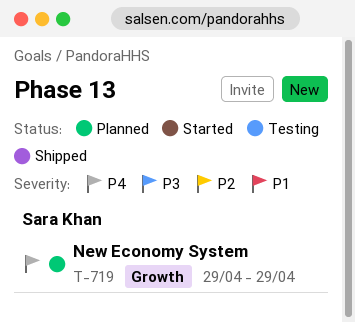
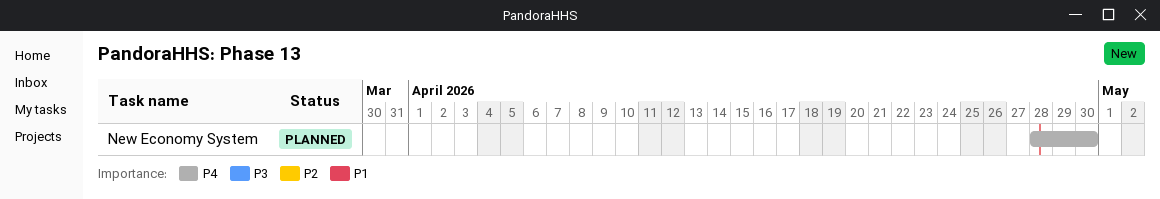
New Economy System, start: Apr 29 -> Apr 28
New Economy System, due: Apr 29 -> Apr 30

